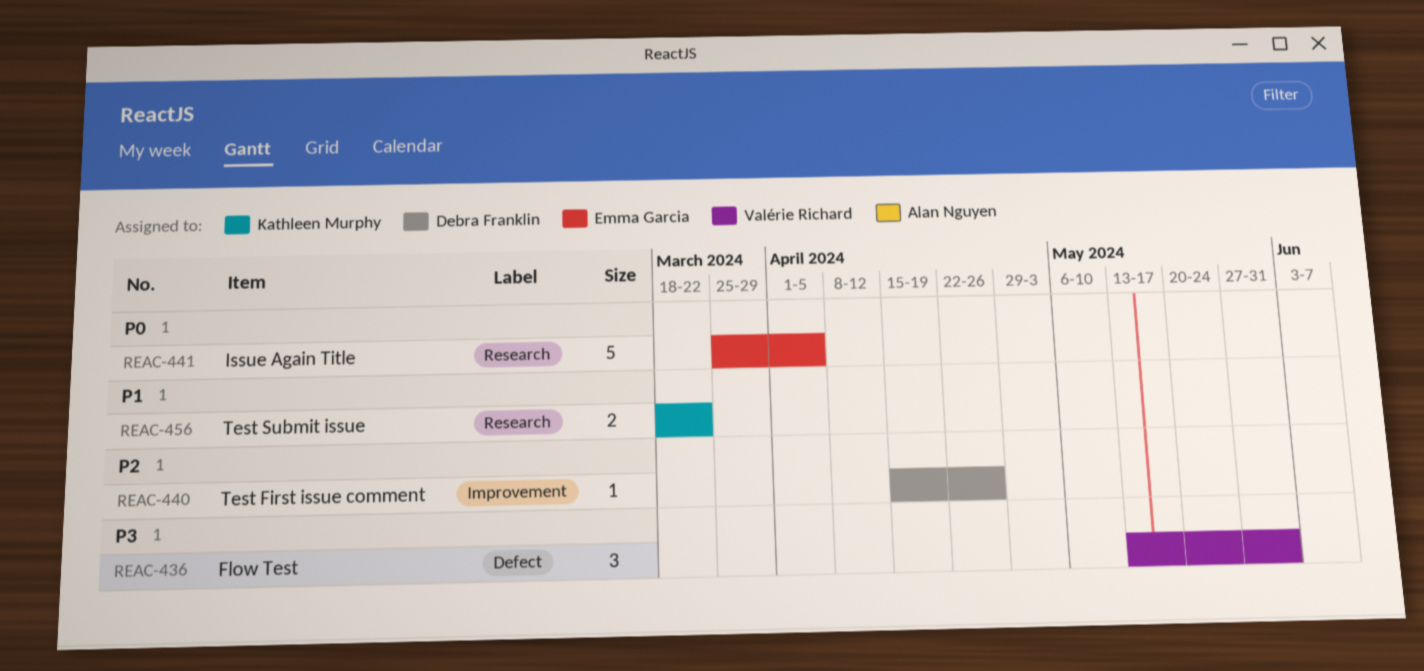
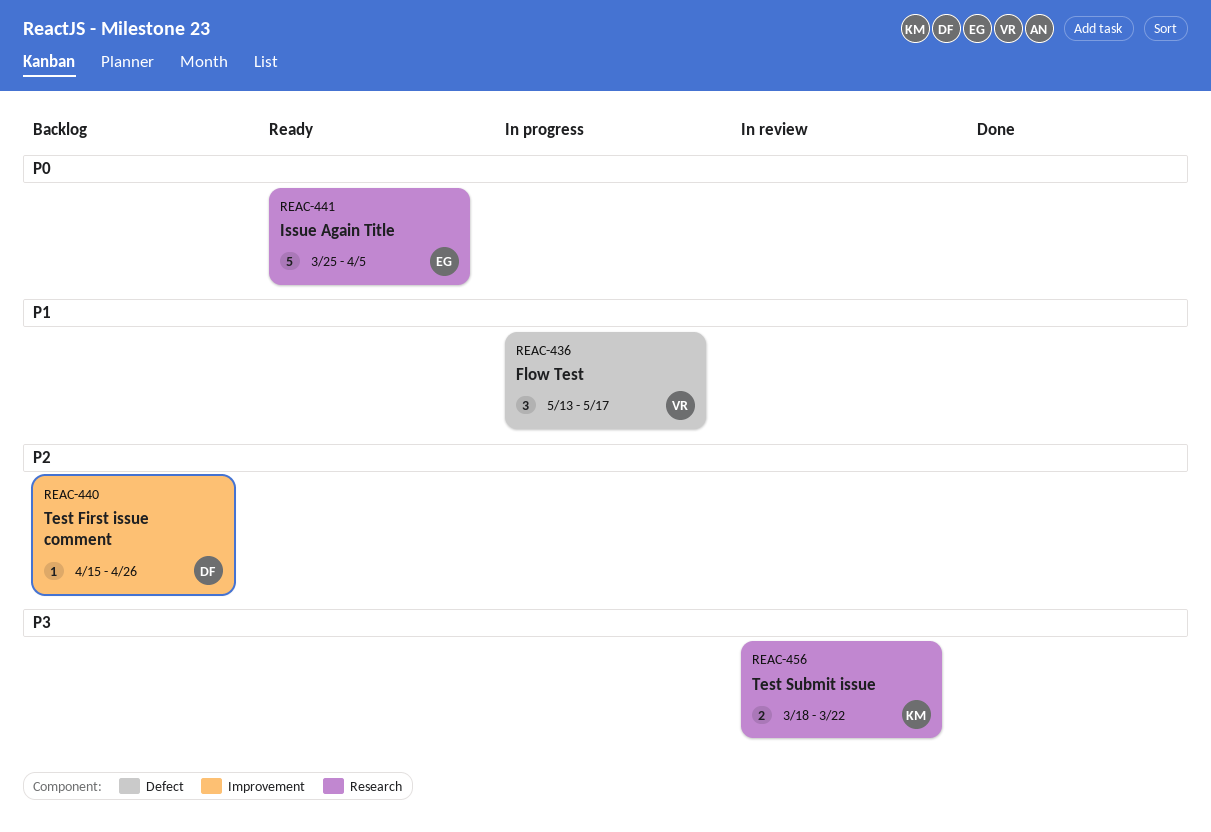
REAC-436, priority: P3 -> P1
REAC-436, due: May 31 -> May 17
REAC-456, priority: P1 -> P3

